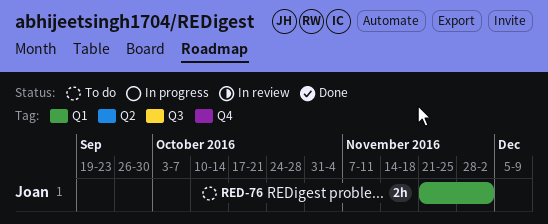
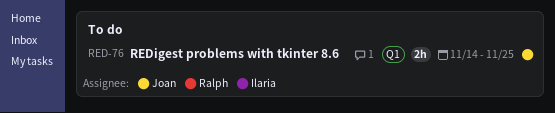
RED-76, start: Nov 21 -> Nov 14
RED-76, due: Dec 2 -> Nov 25

